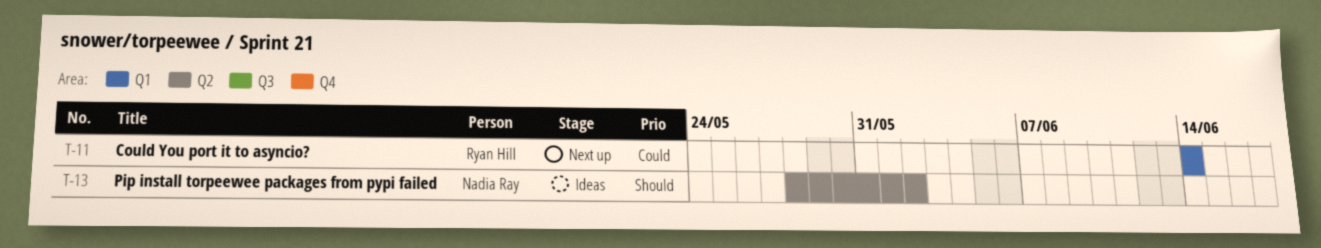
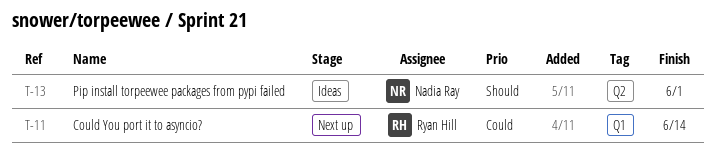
T-13, due: Jun 2 -> Jun 1

